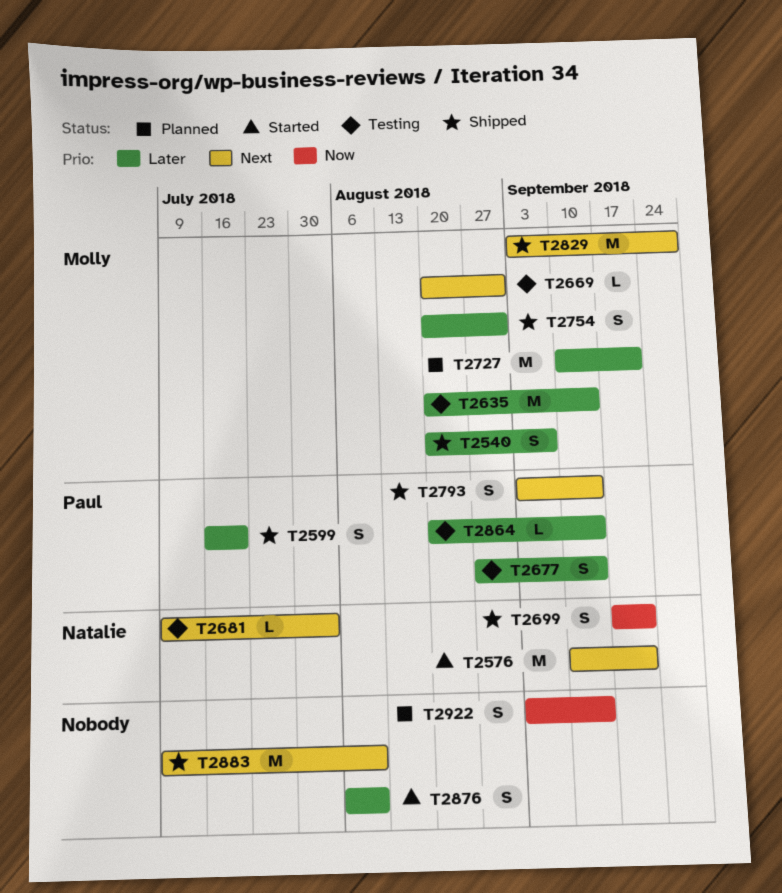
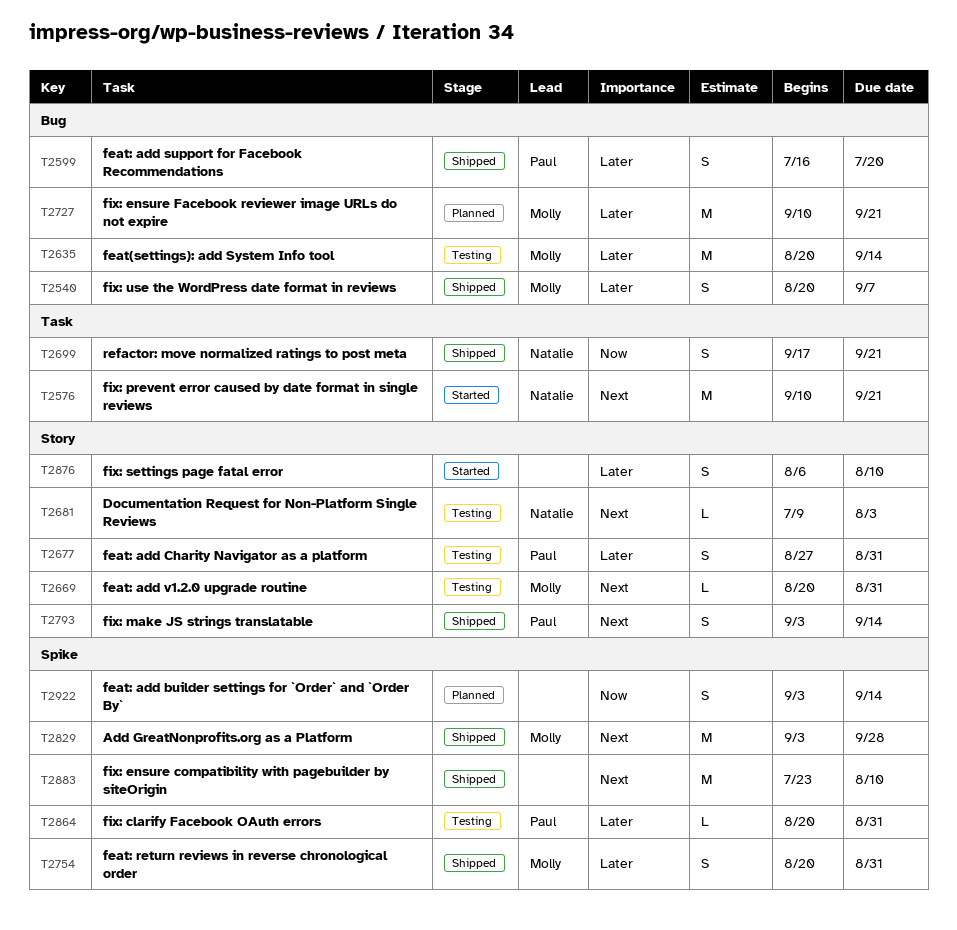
T2677, due: Sep 14 -> Aug 31
T2864, due: Sep 14 -> Aug 31
T2883, start: Jul 9 -> Jul 23

